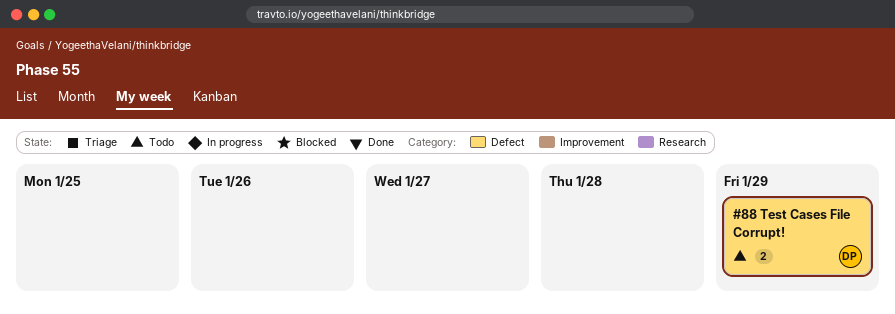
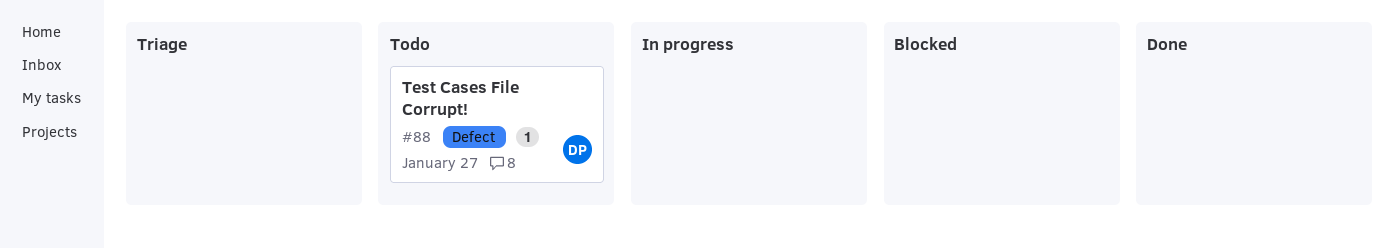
#88, estimate: 2 -> 1
#88, due: Jan 29 -> Jan 27

